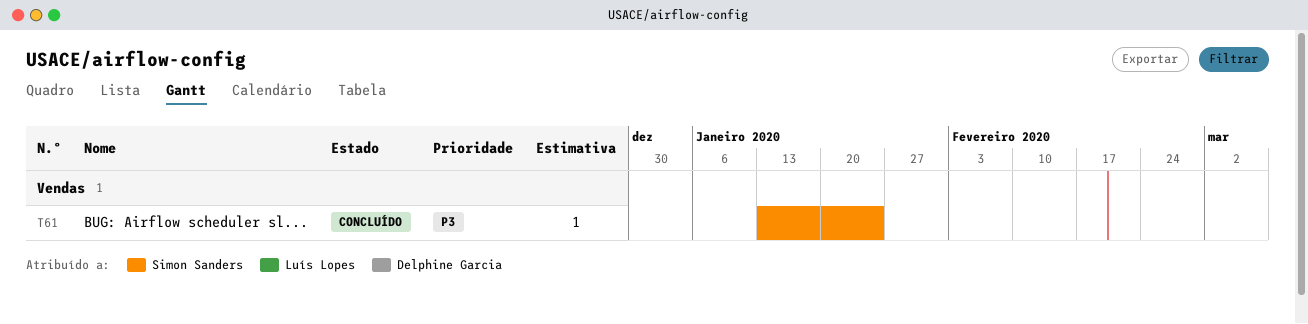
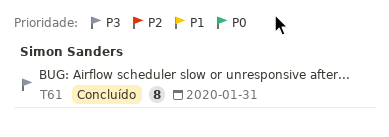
T61, estimate: 1 -> 8
T61, due: Jan 24 -> Jan 31

